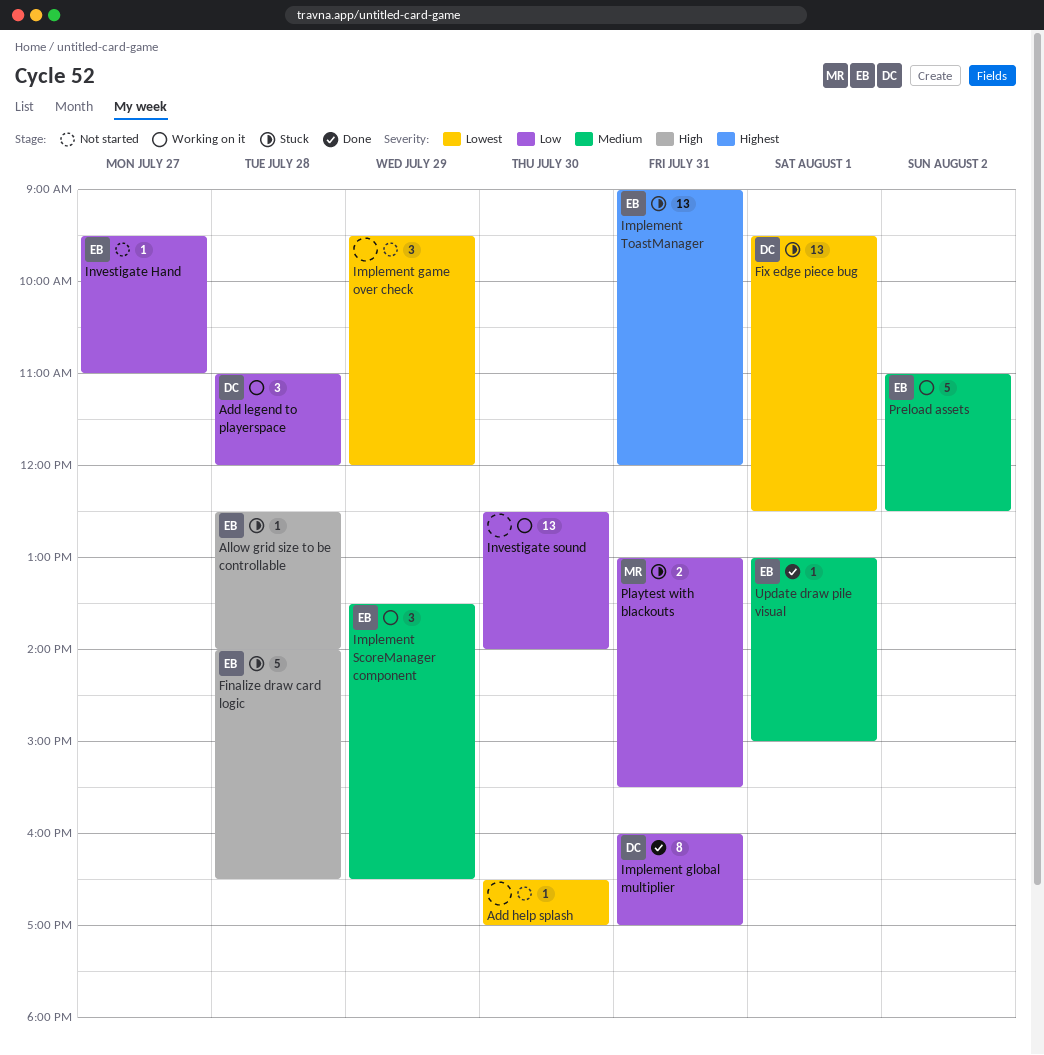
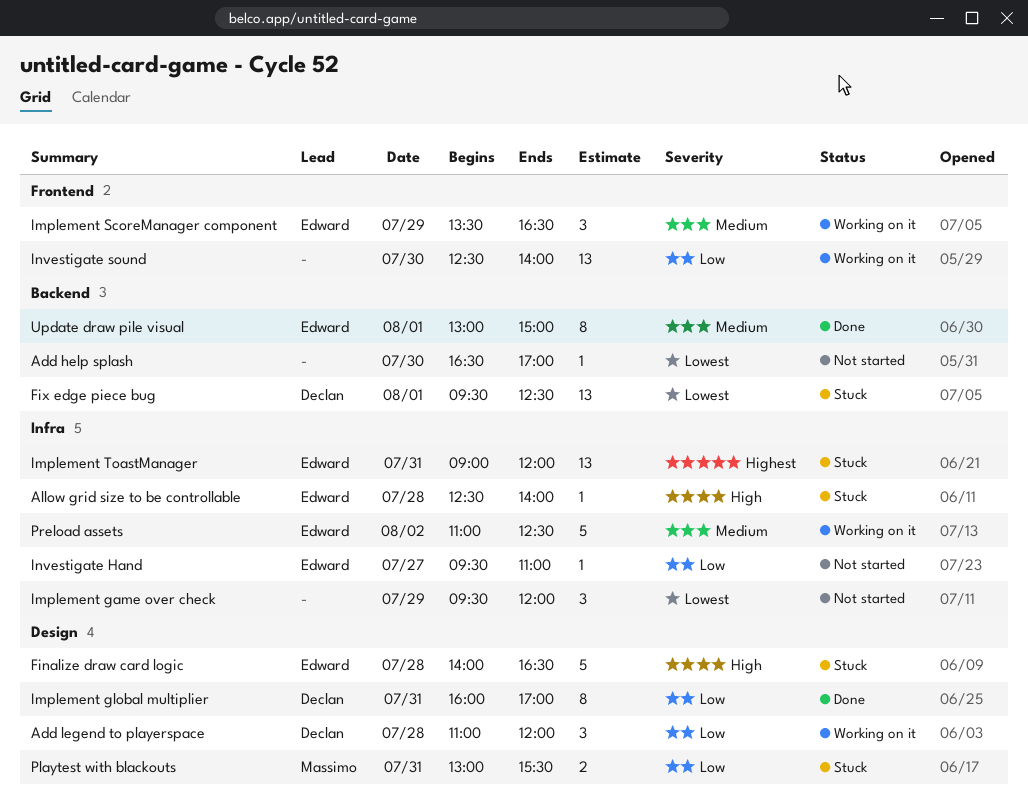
Update draw pile visual, estimate: 1 -> 8

